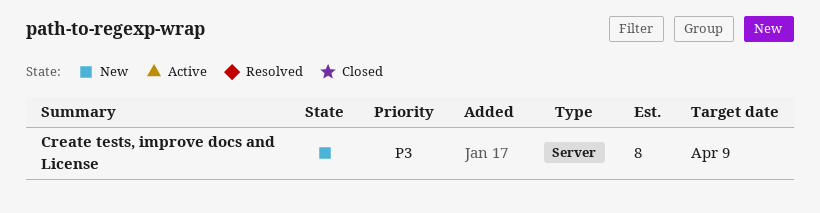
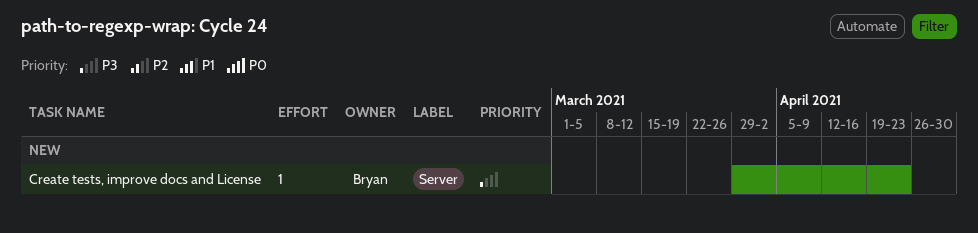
Create tests, improve docs and License, estimate: 8 -> 1
Create tests, improve docs and License, due: Apr 9 -> Apr 23

